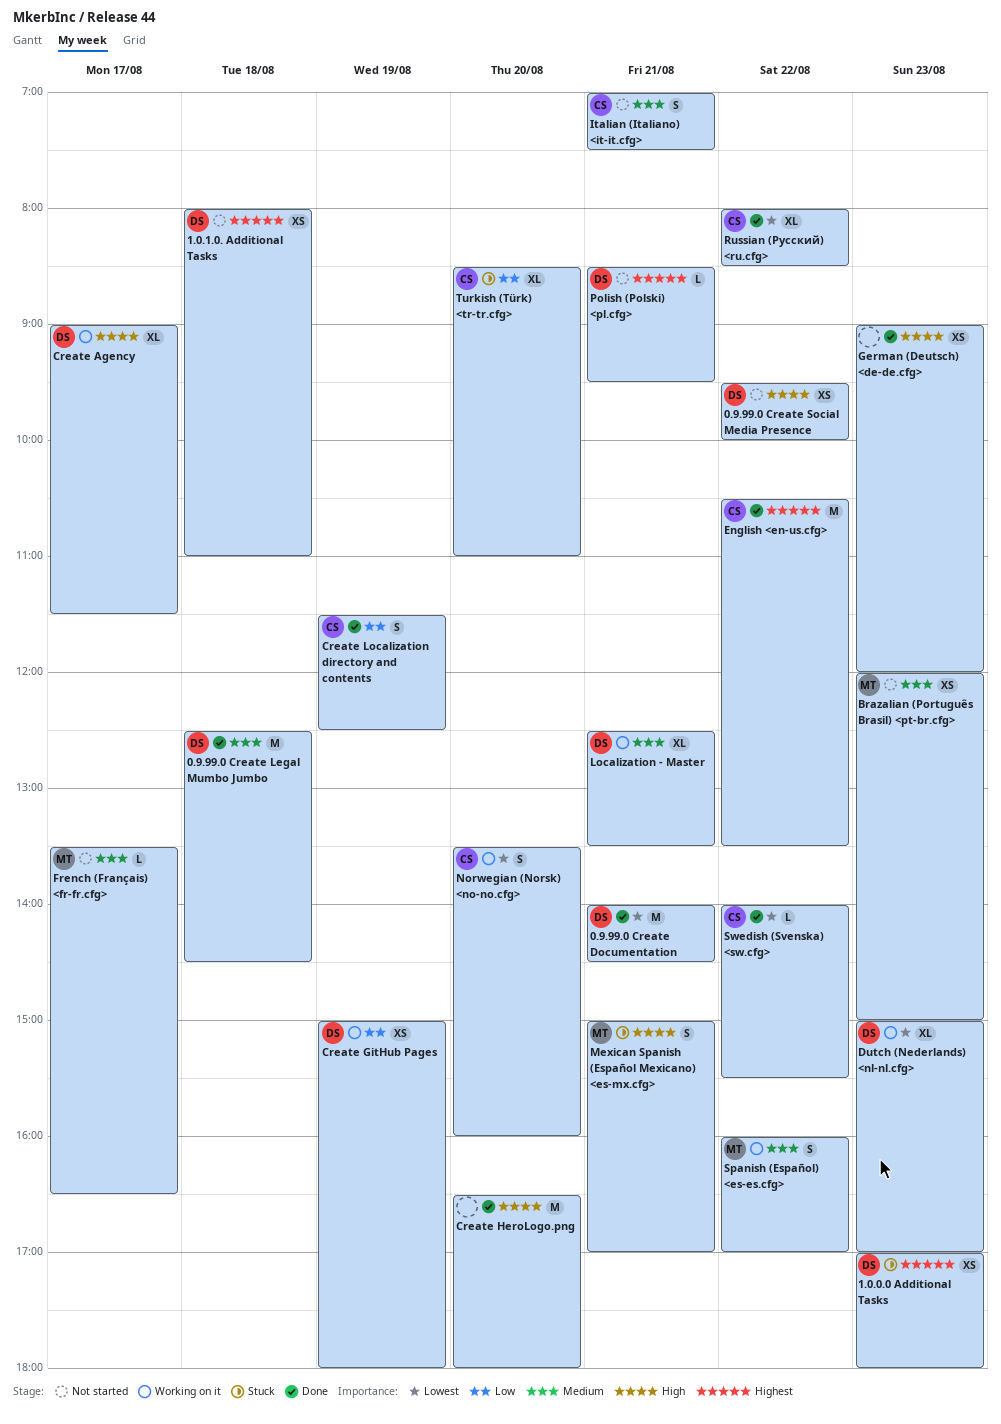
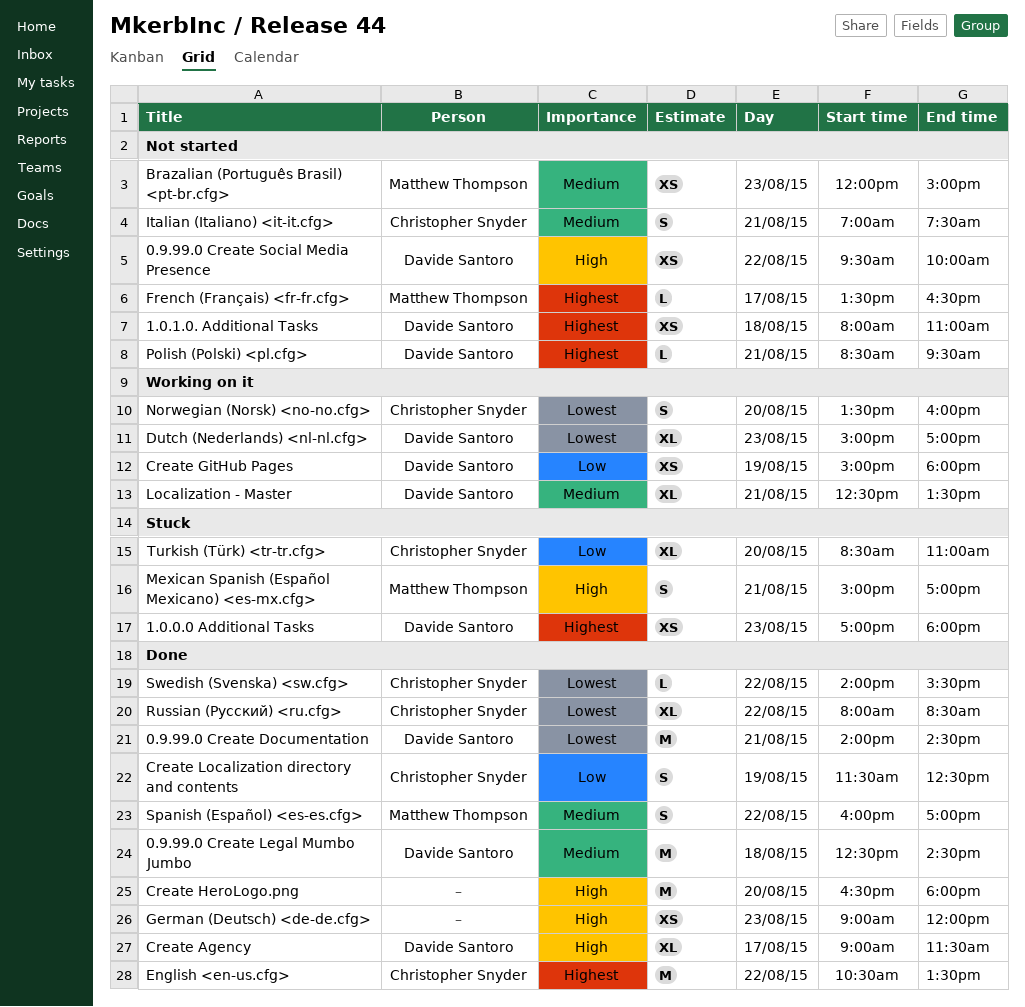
Create Agency, status: Working on it -> Done
French (Français) <fr-fr.cfg>, priority: Medium -> Highest
Spanish (Español) <es-es.cfg>, status: Working on it -> Done

